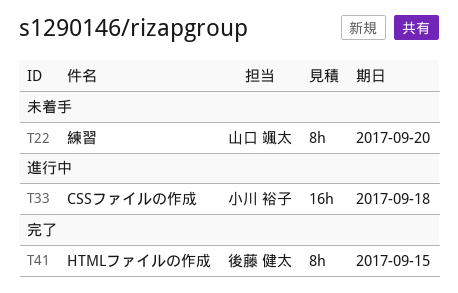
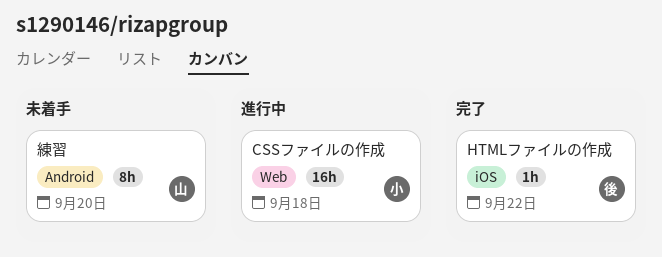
HTMLファイルの作成, estimate: 8h -> 1h
HTMLファイルの作成, due: Sep 15 -> Sep 22

